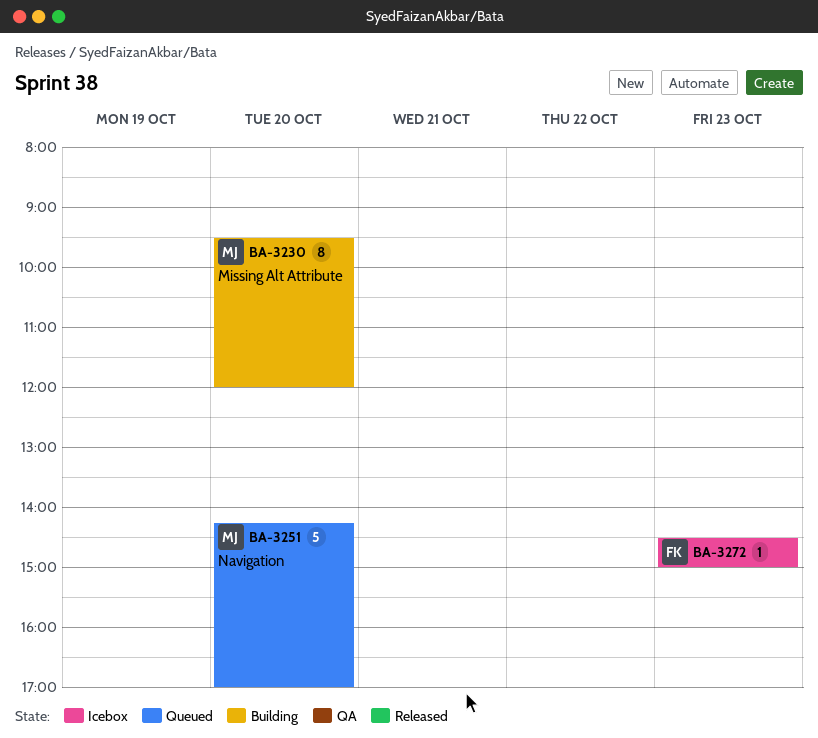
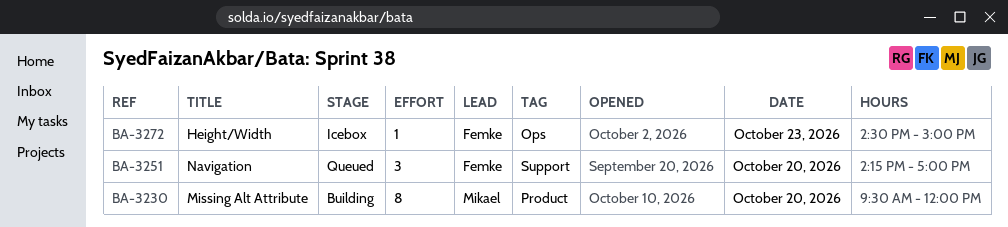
BA-3251, owner: Mikael -> Femke
BA-3251, estimate: 5 -> 3

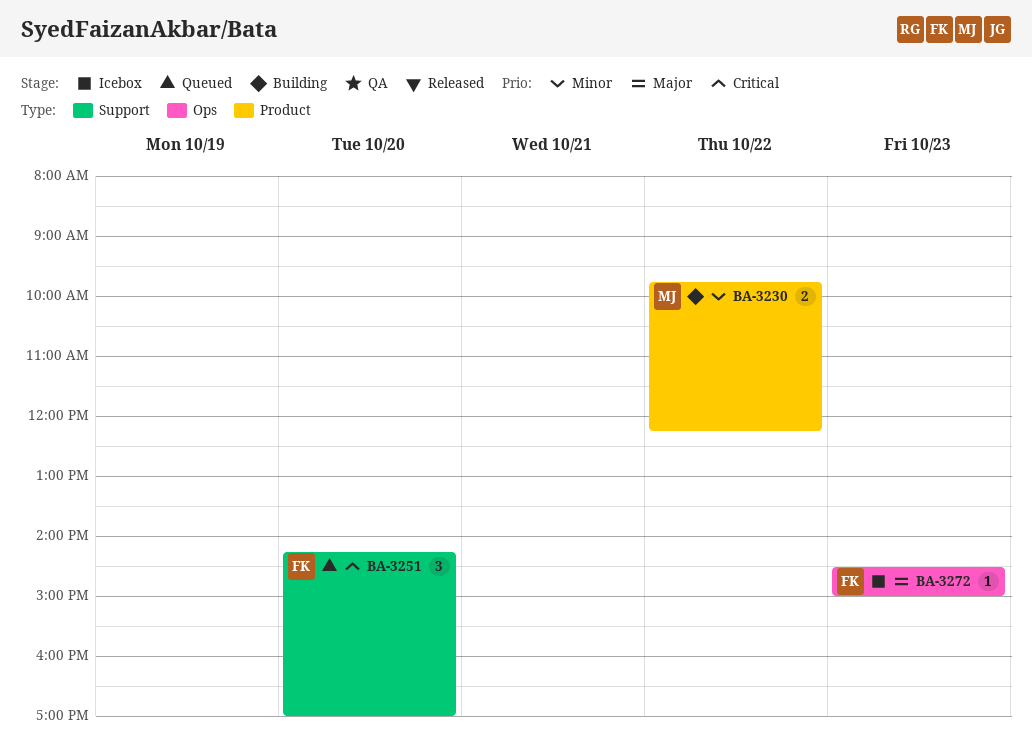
BA-3230, estimate: 8 -> 2
BA-3230, day: Oct 20 -> Oct 22
BA-3230, begins: 09:30 -> 09:45
BA-3230, ends: 12:00 -> 12:15

